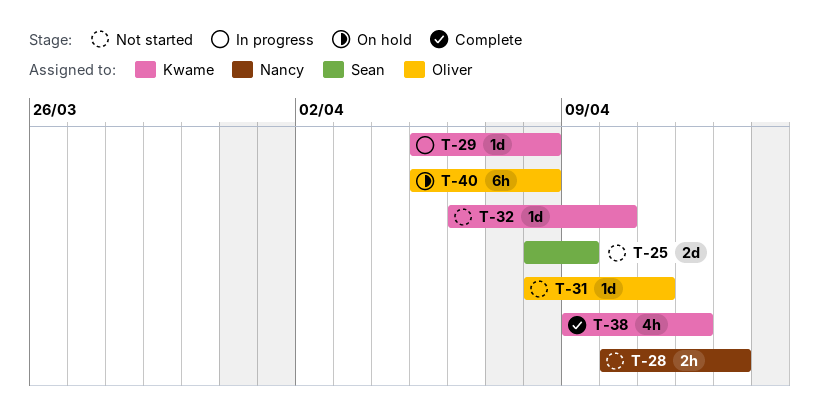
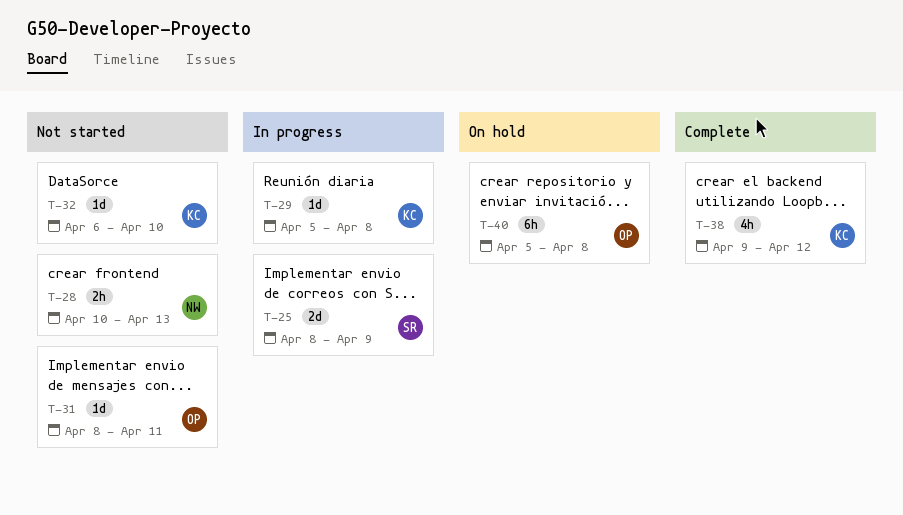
T-25, status: Not started -> In progress

